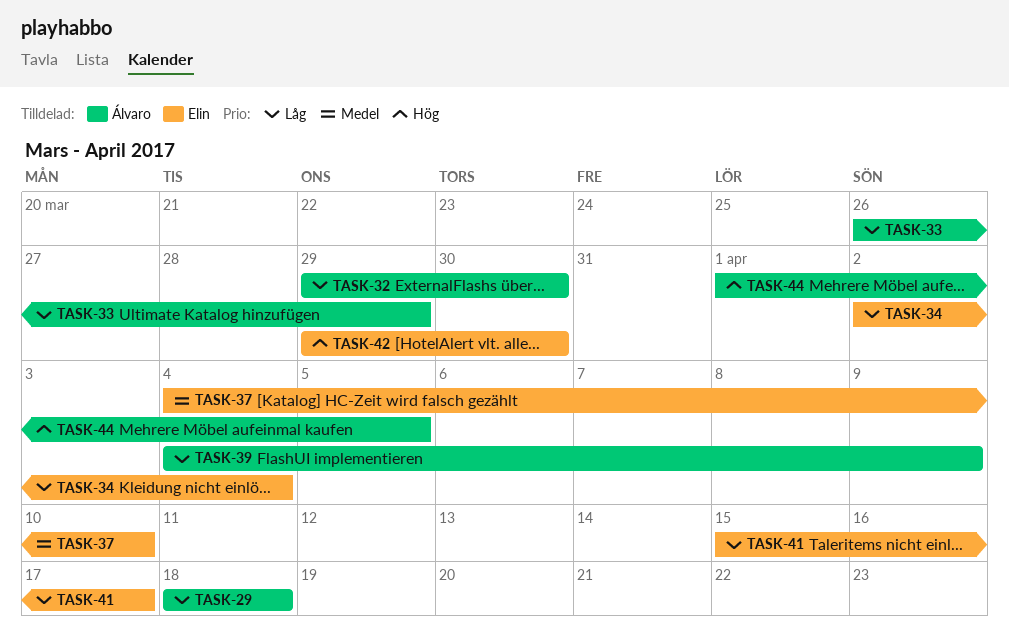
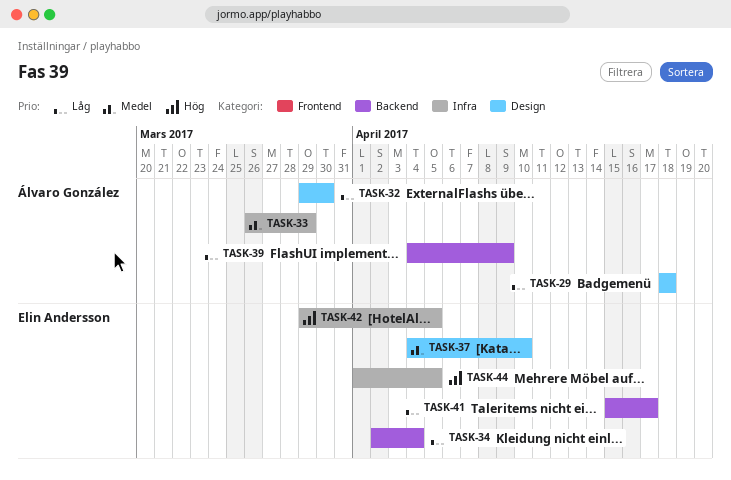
TASK-33, priority: Låg -> Medel
TASK-42, due: Mar 30 -> Apr 5
TASK-44, owner: Álvaro González -> Elin Andersson

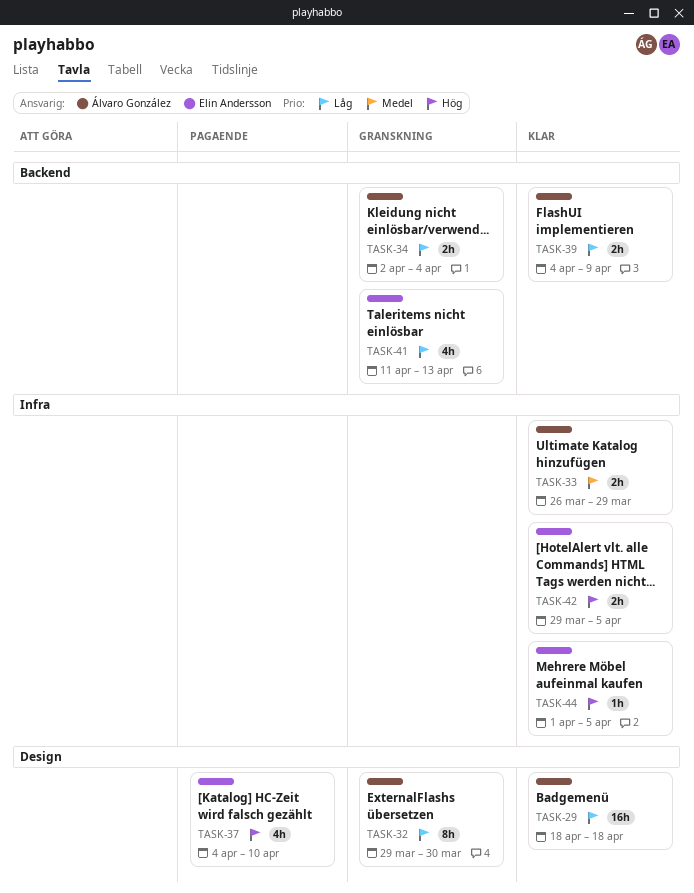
TASK-34, owner: Elin Andersson -> Álvaro González
TASK-37, priority: Medel -> Hög
TASK-41, start: Apr 15 -> Apr 11
TASK-41, due: Apr 17 -> Apr 13

